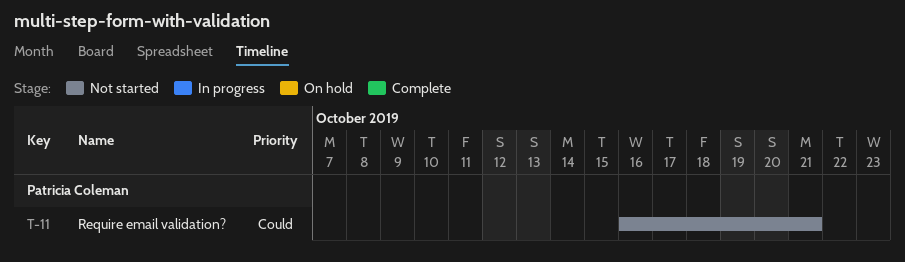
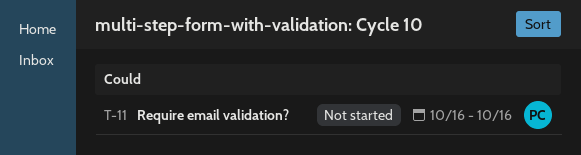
T-11, due: Oct 21 -> Oct 16

